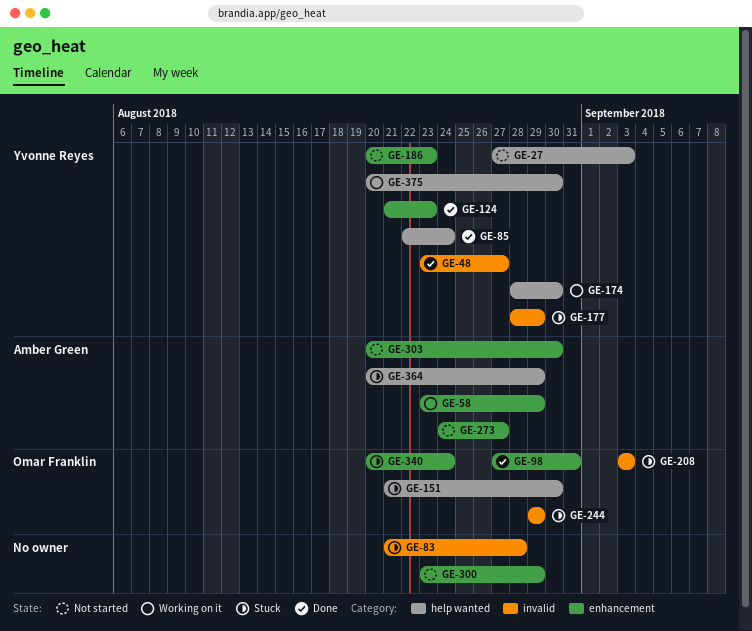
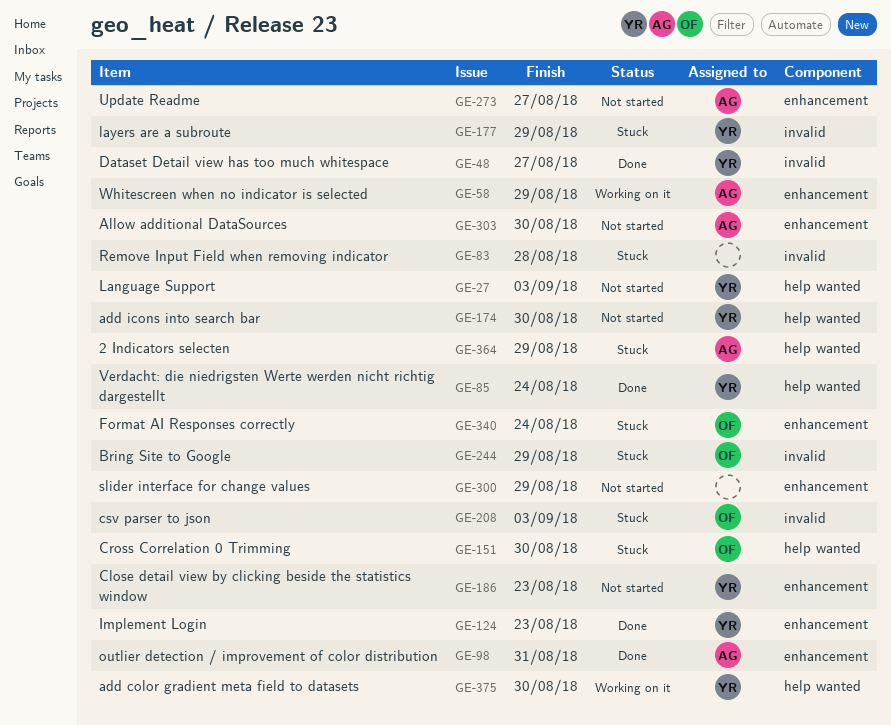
GE-98, owner: Omar Franklin -> Amber Green
GE-174, status: Working on it -> Not started

